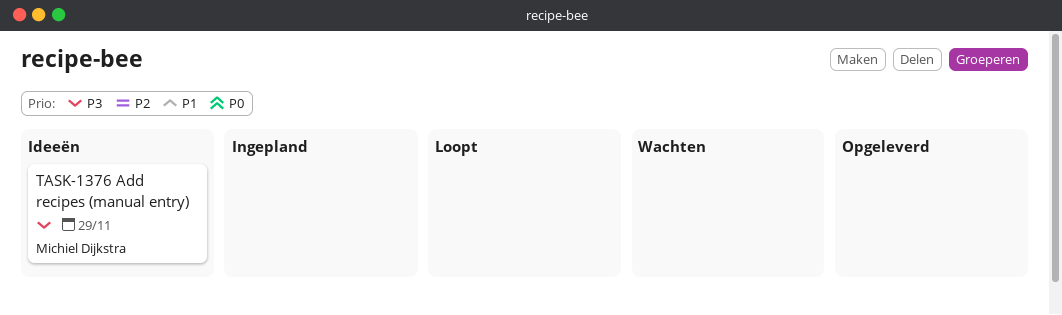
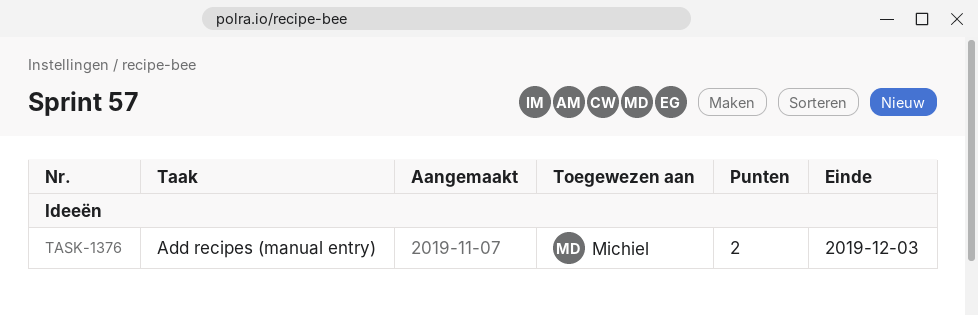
TASK-1376, due: Nov 29 -> Dec 3

